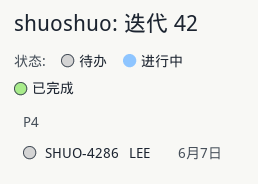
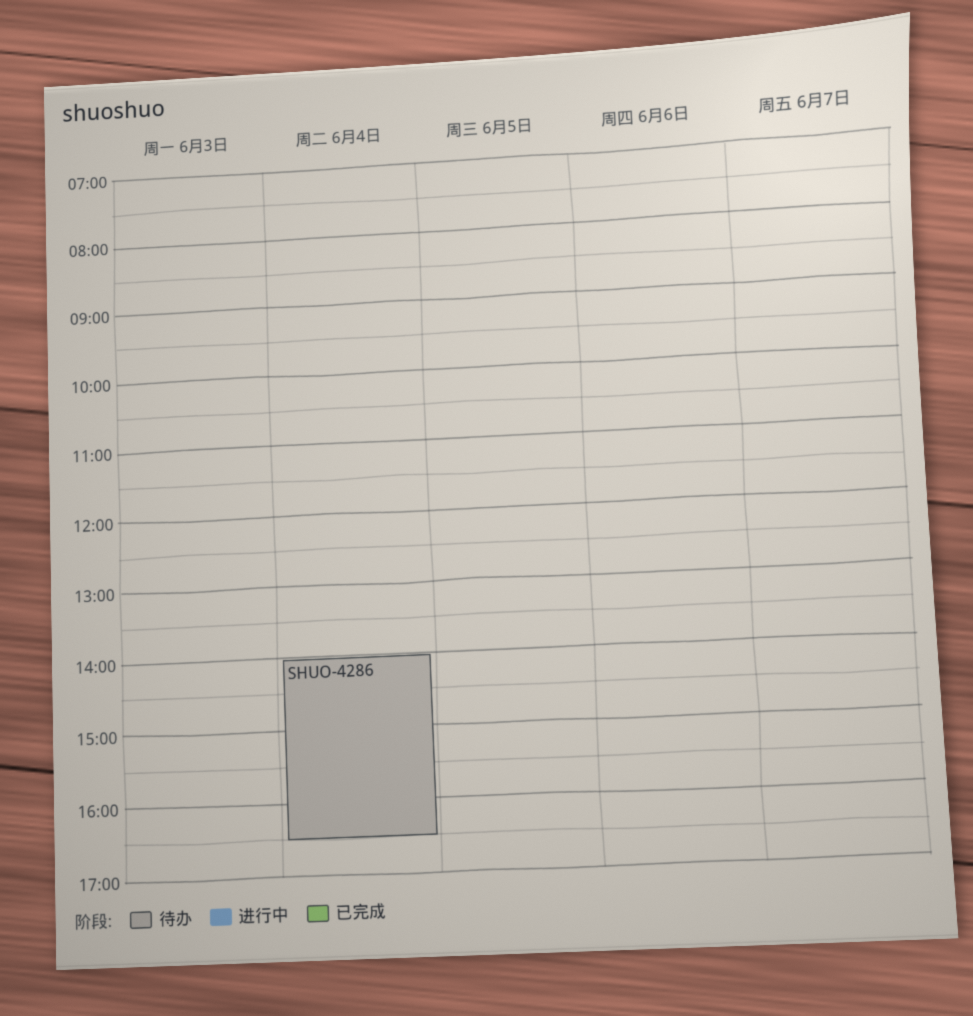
SHUO-4286, day: Jun 7 -> Jun 4

